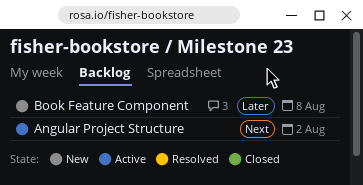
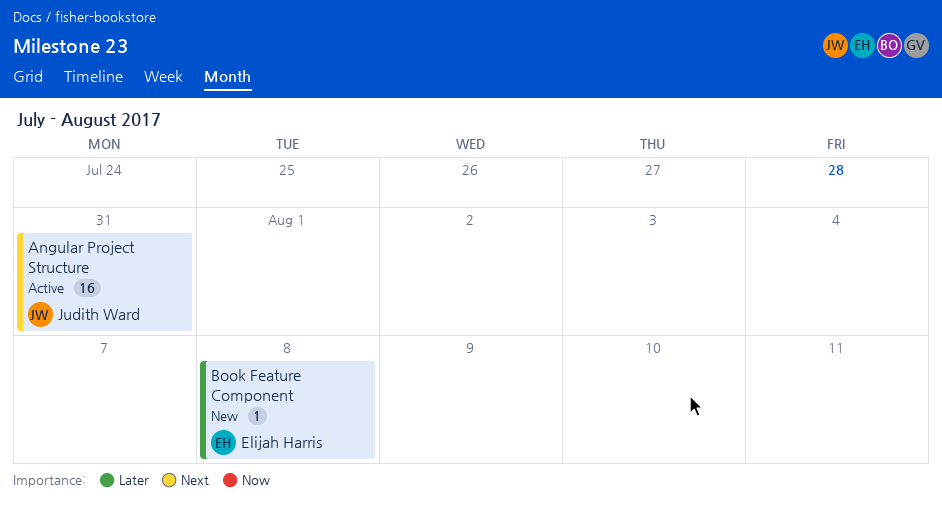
Angular Project Structure, due: Aug 2 -> Jul 31

